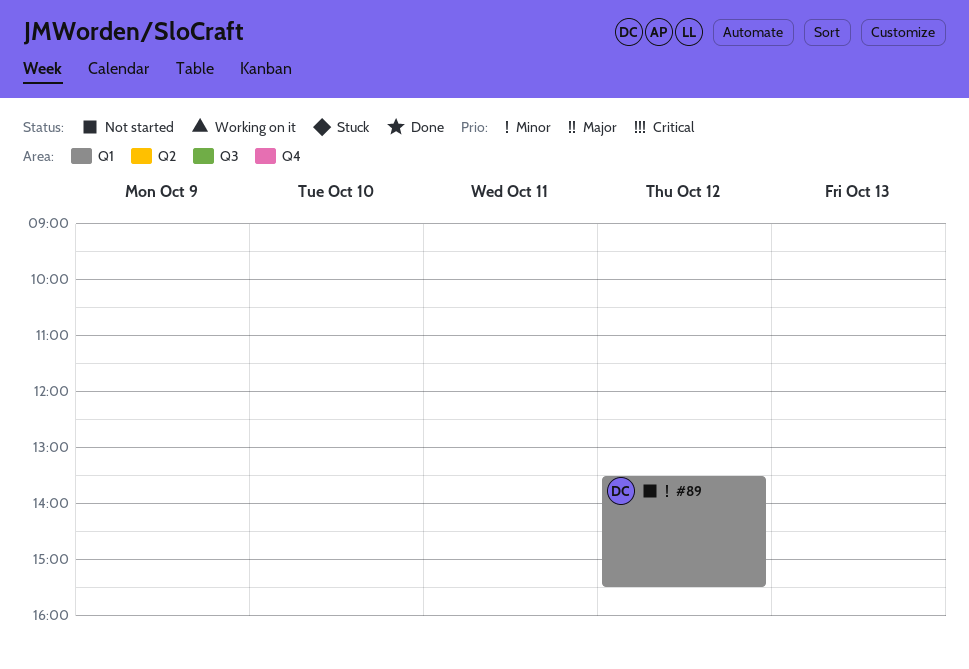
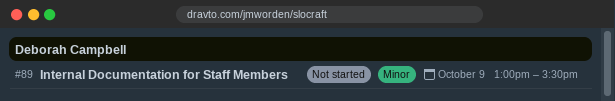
#89, day: Oct 12 -> Oct 9
#89, begins: 13:30 -> 13:00

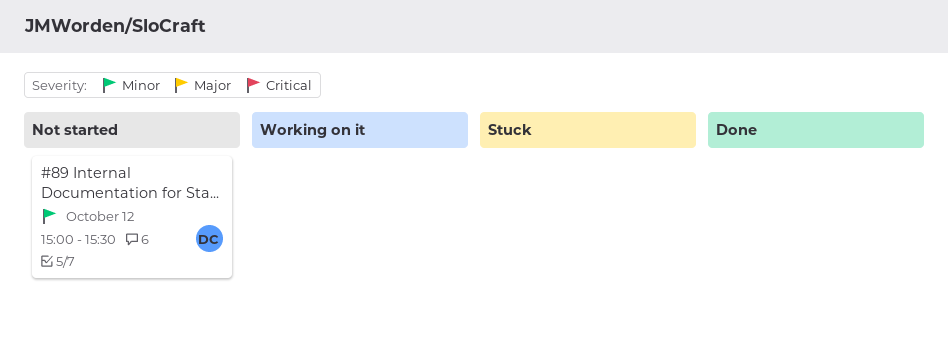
#89, day: Oct 9 -> Oct 12
#89, begins: 13:00 -> 15:00

